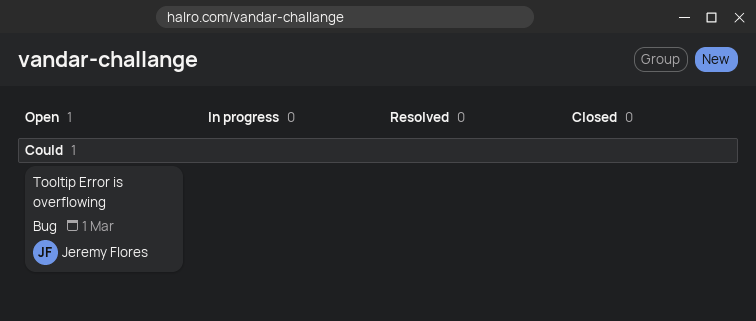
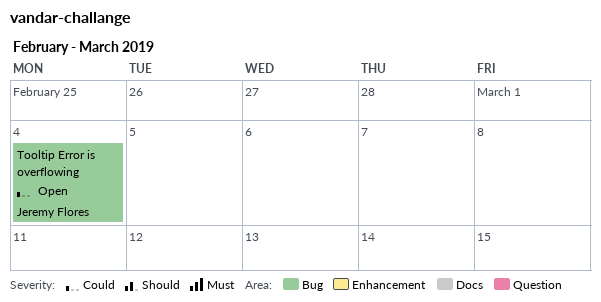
Tooltip Error is overflowing, due: Mar 1 -> Mar 4

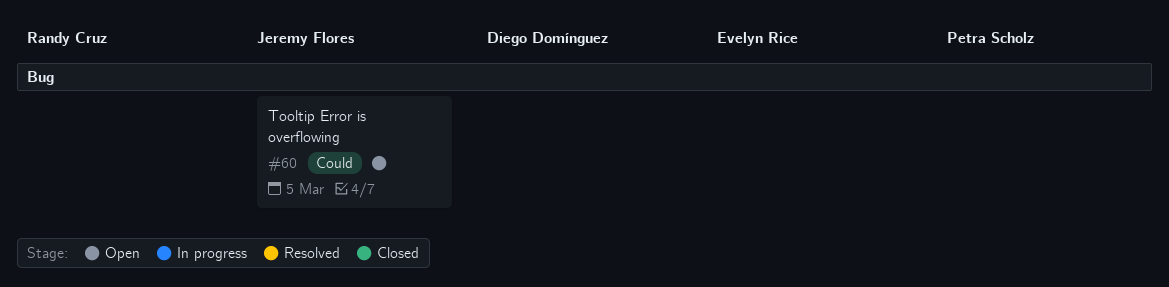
Tooltip Error is overflowing, due: Mar 4 -> Mar 5

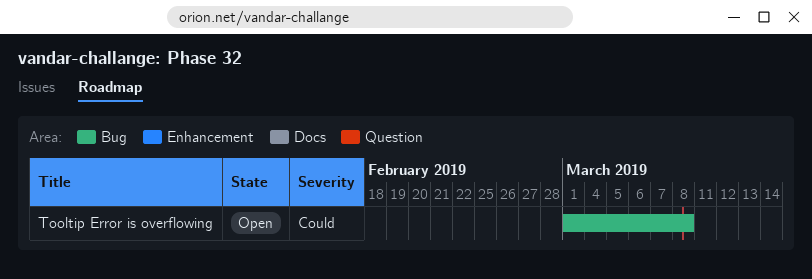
Tooltip Error is overflowing, due: Mar 5 -> Mar 8

